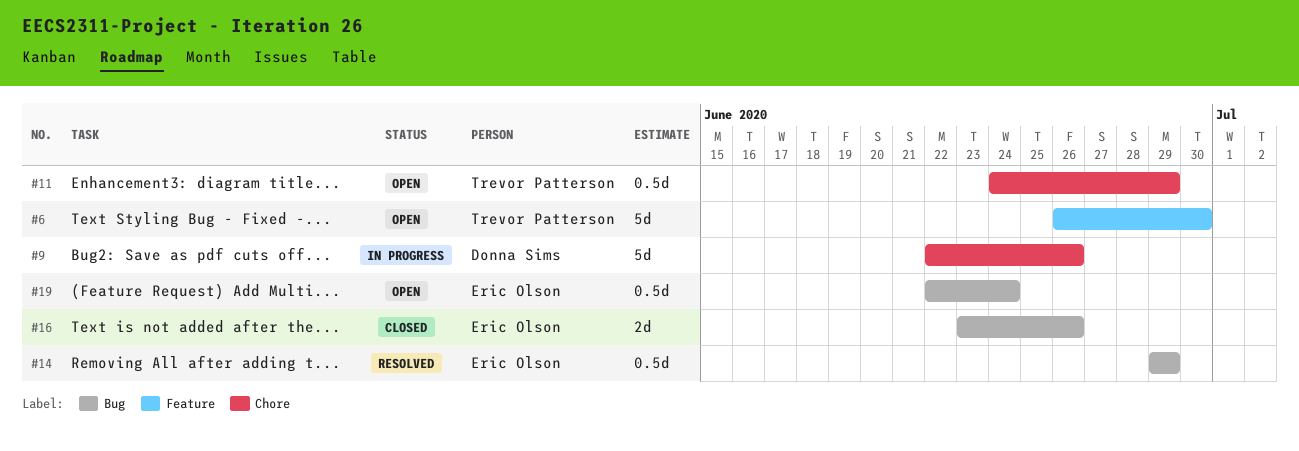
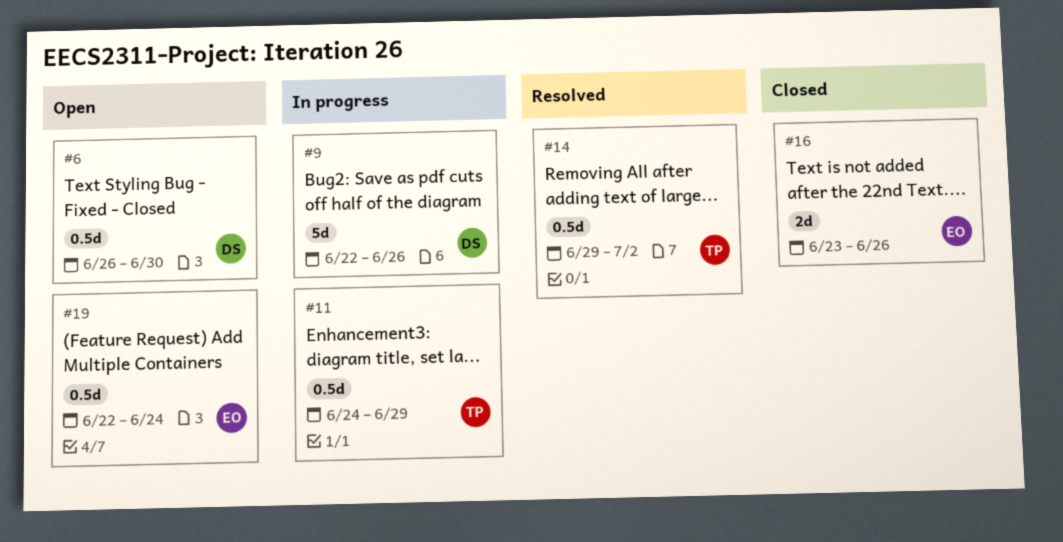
#6, owner: Trevor Patterson -> Donna Sims
#6, estimate: 5d -> 0.5d
#11, status: Open -> In progress
#14, owner: Eric Olson -> Trevor Patterson
#14, due: Jun 29 -> Jul 2

